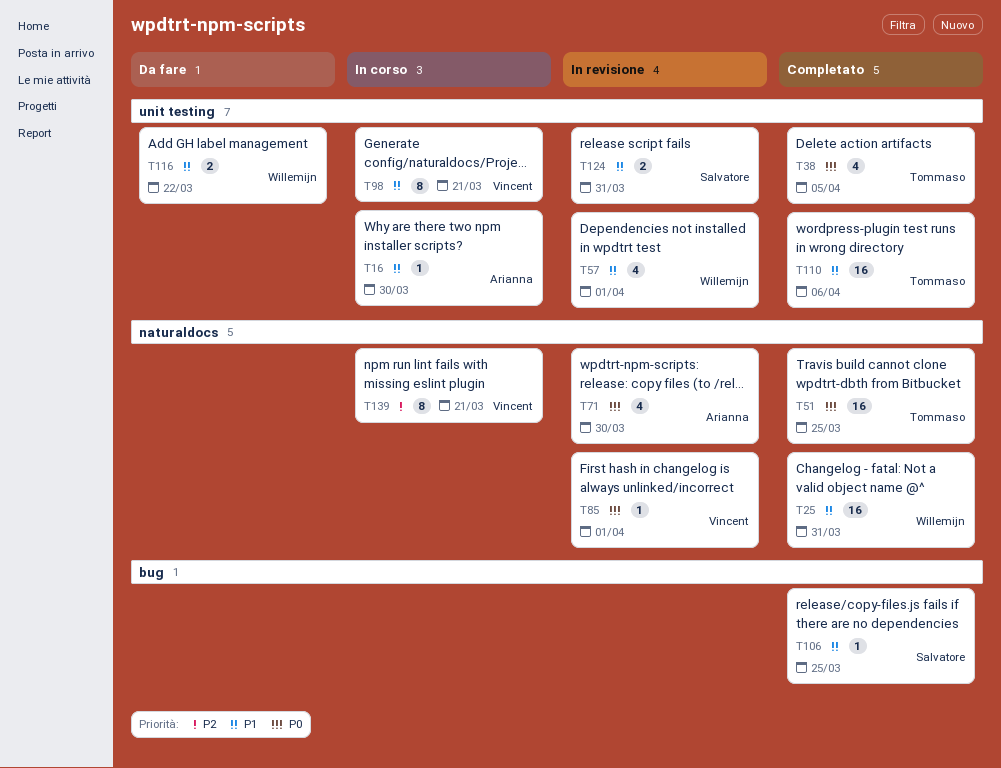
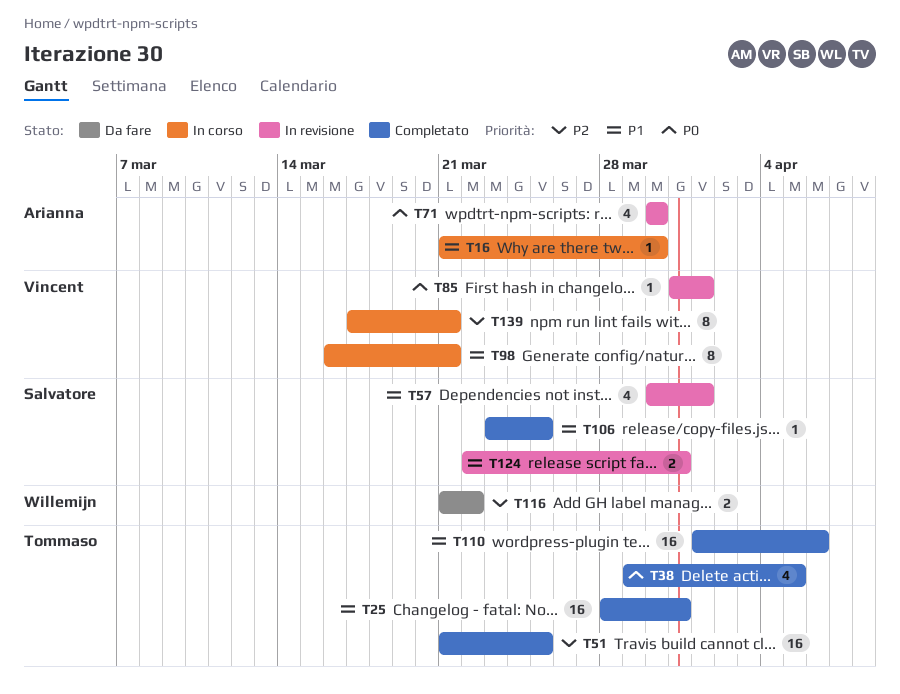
T25, owner: Willemijn -> Tommaso
T51, priority: P0 -> P2
T57, owner: Willemijn -> Salvatore
T116, priority: P1 -> P2

